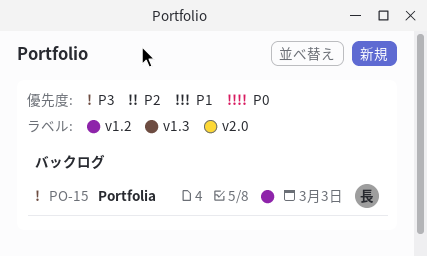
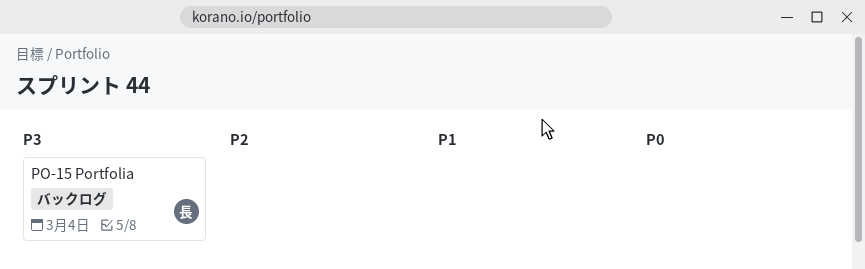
PO-15, due: Mar 3 -> Mar 4

